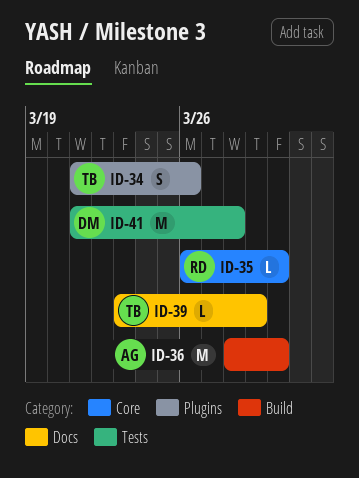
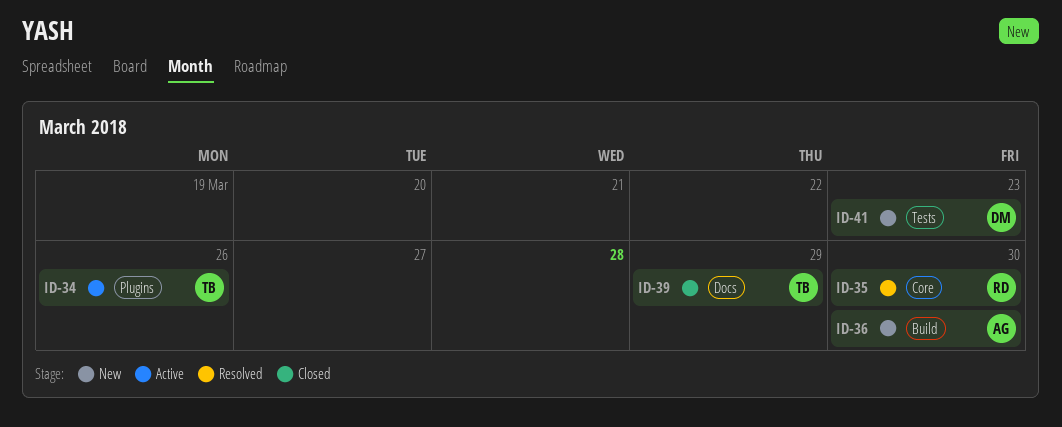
ID-41, due: Mar 28 -> Mar 23

